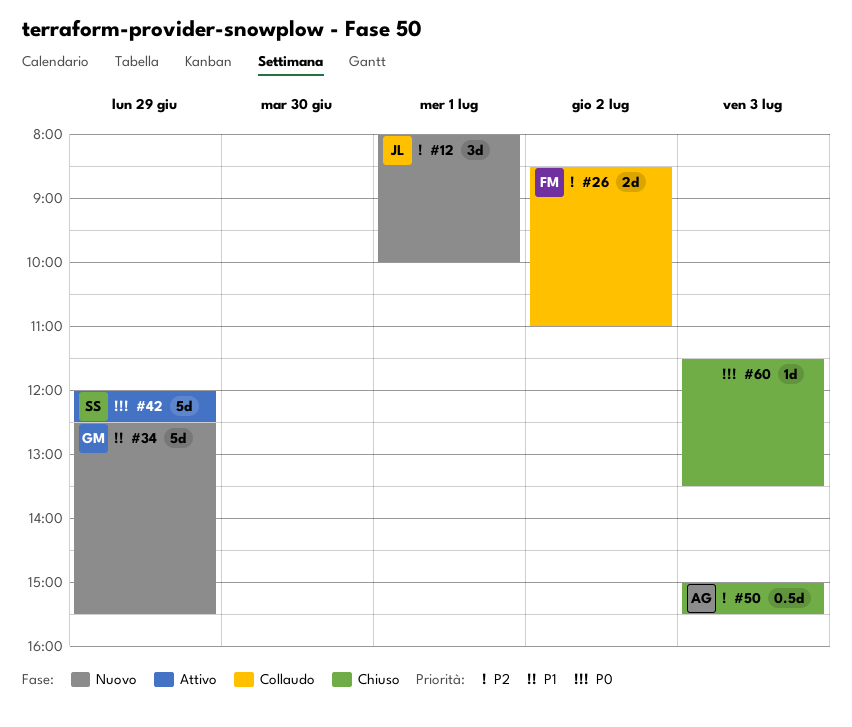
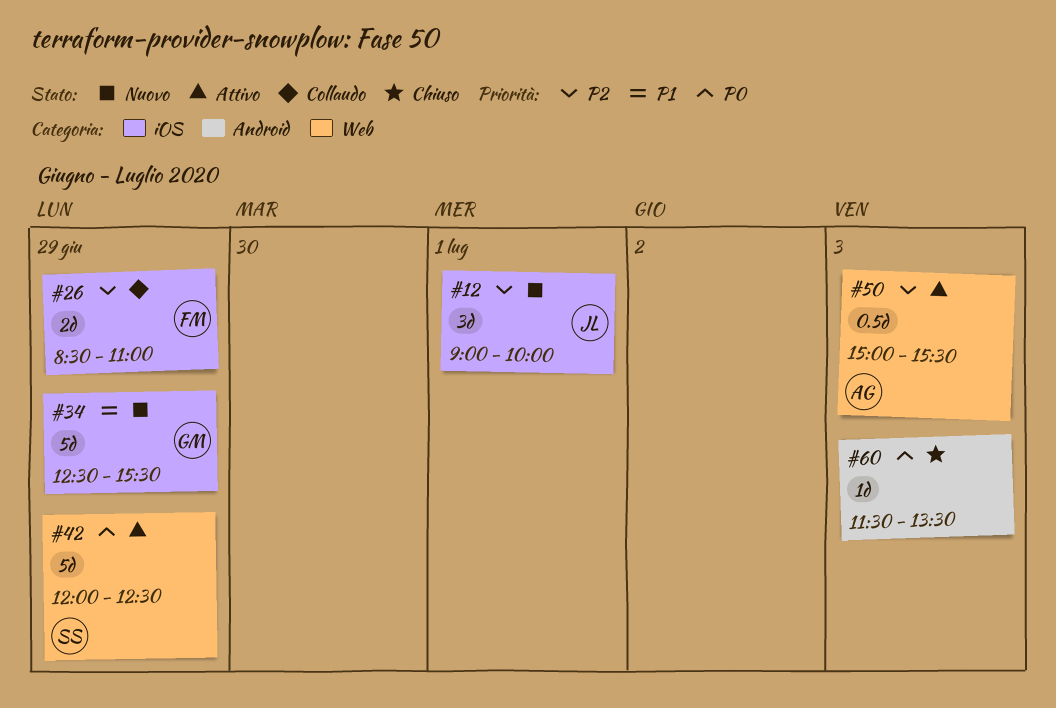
#12, begins: 08:00 -> 09:00
#26, day: Jul 2 -> Jun 29
#50, status: Chiuso -> Attivo

